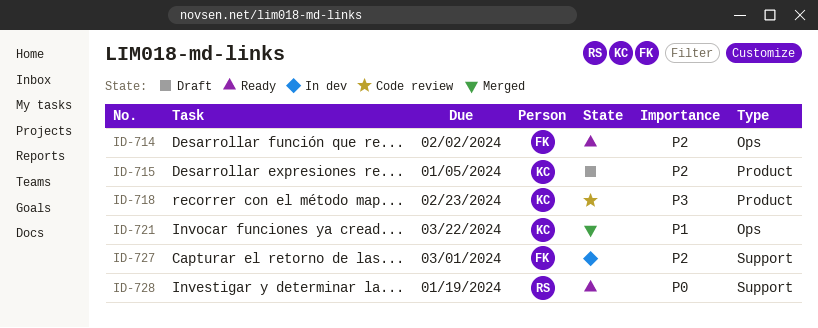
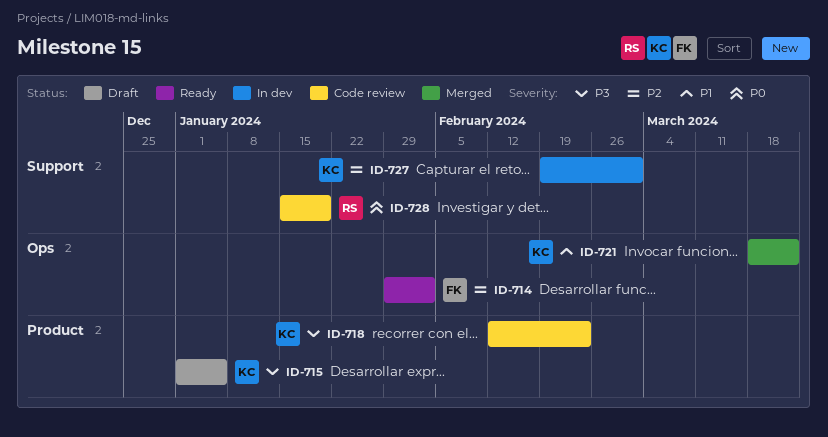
ID-715, priority: P2 -> P3
ID-727, owner: FK -> KC
ID-728, status: Ready -> Code review

